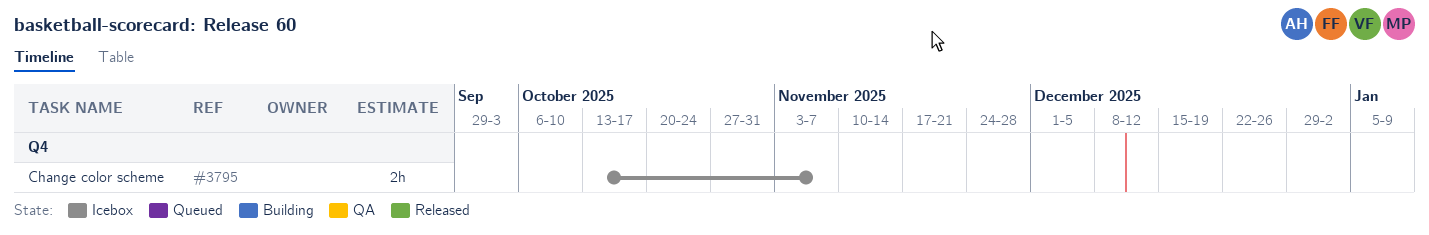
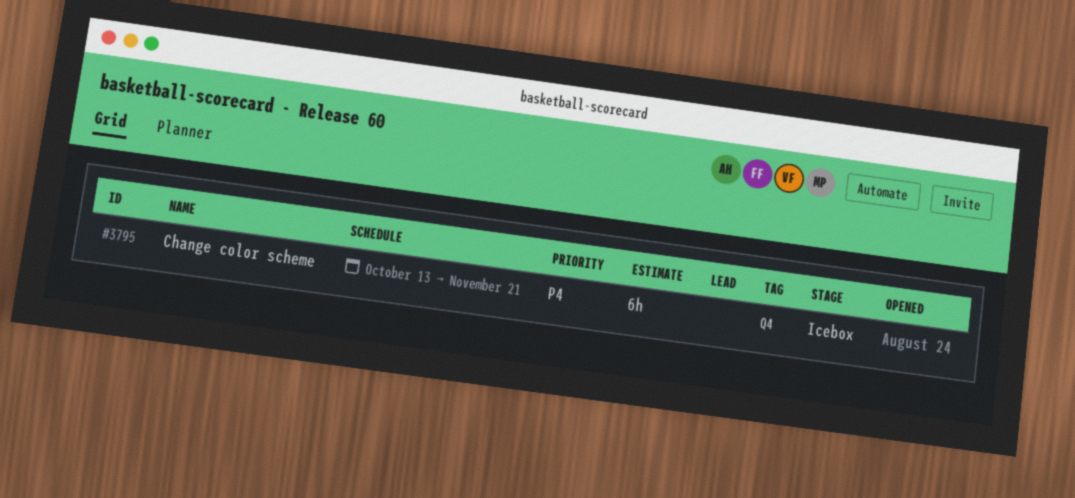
#3795, estimate: 2h -> 6h
#3795, due: Nov 7 -> Nov 21

